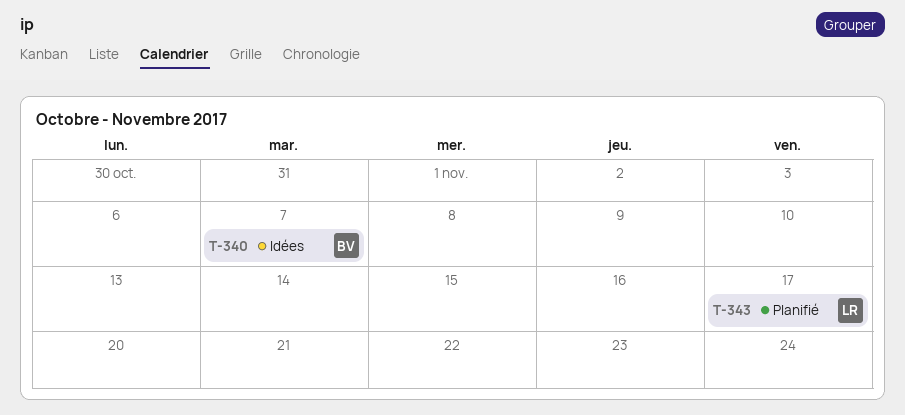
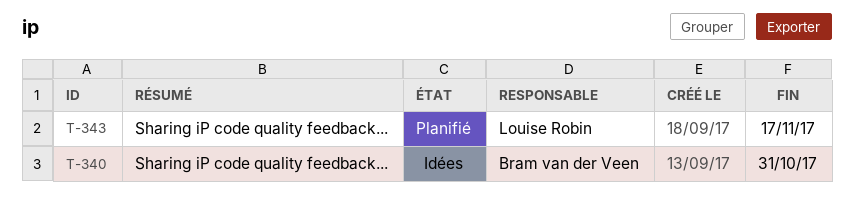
T-340, due: Nov 7 -> Oct 31

